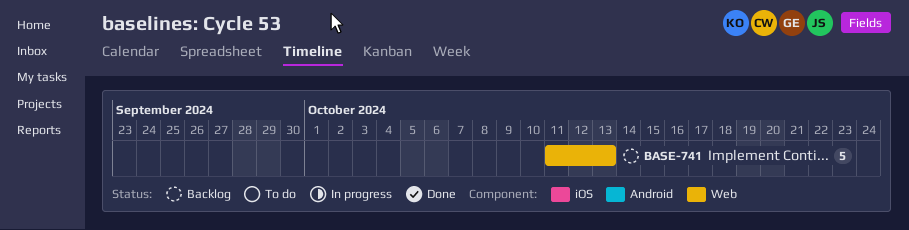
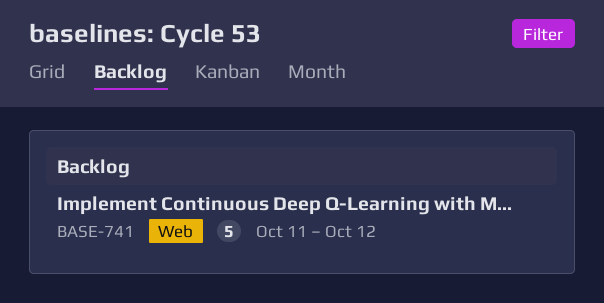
BASE-741, due: Oct 13 -> Oct 12

